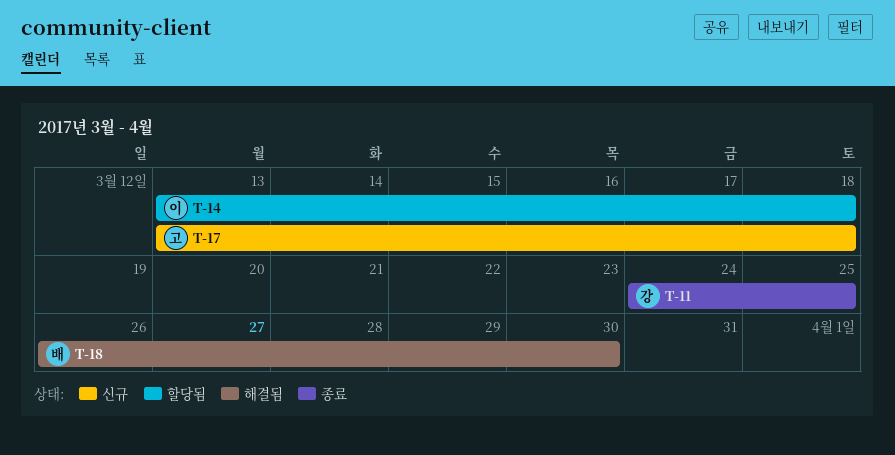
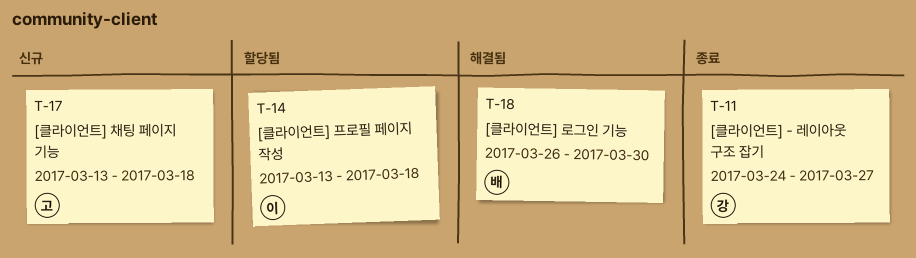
T-11, due: Mar 25 -> Mar 27

